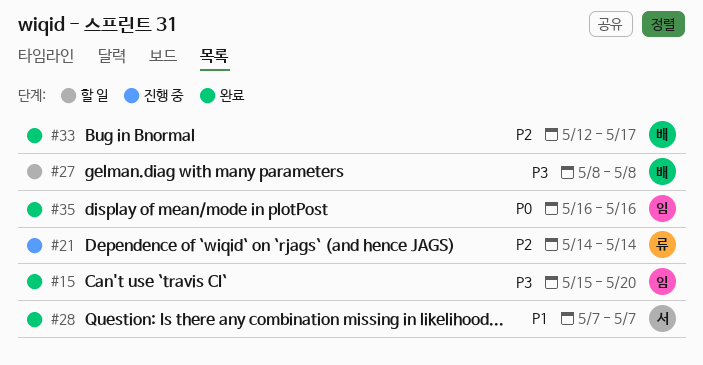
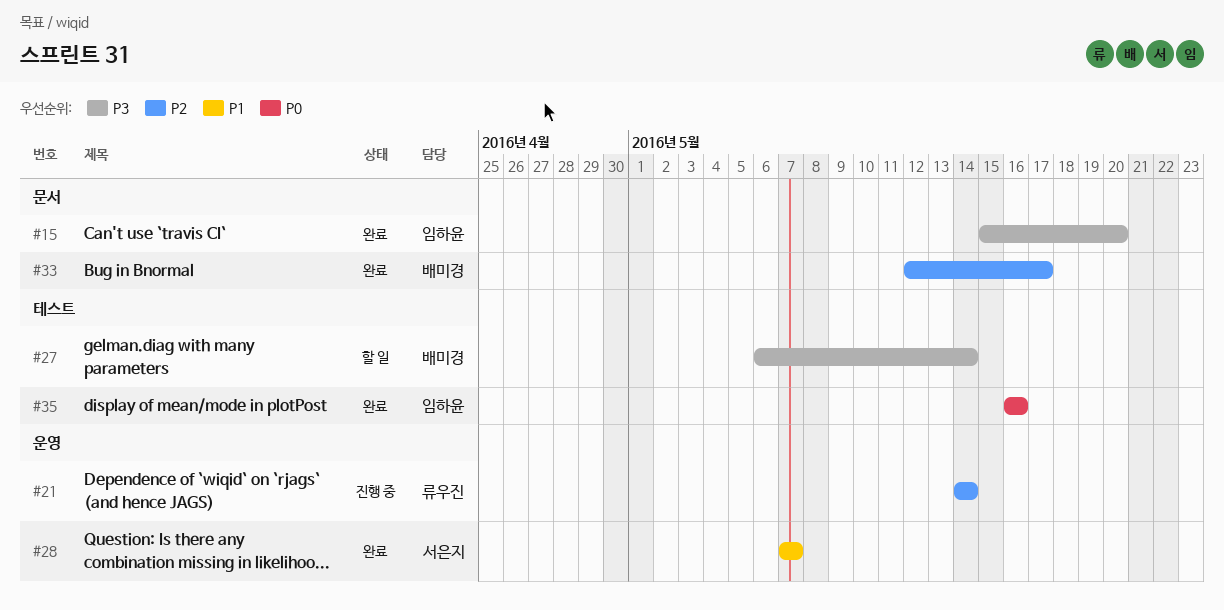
#27, start: May 8 -> May 6
#27, due: May 8 -> May 14

